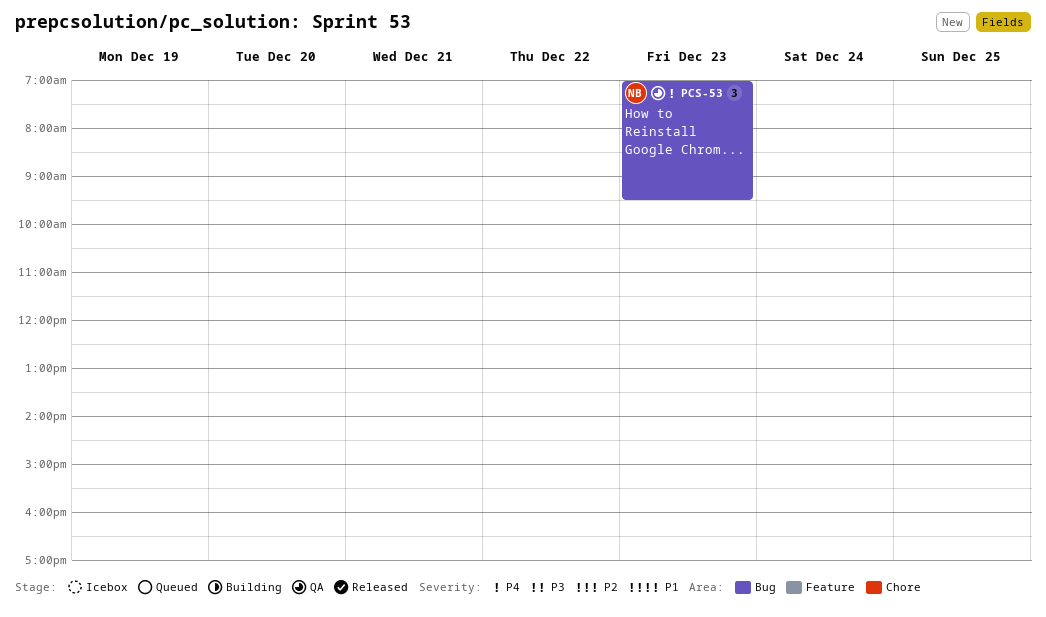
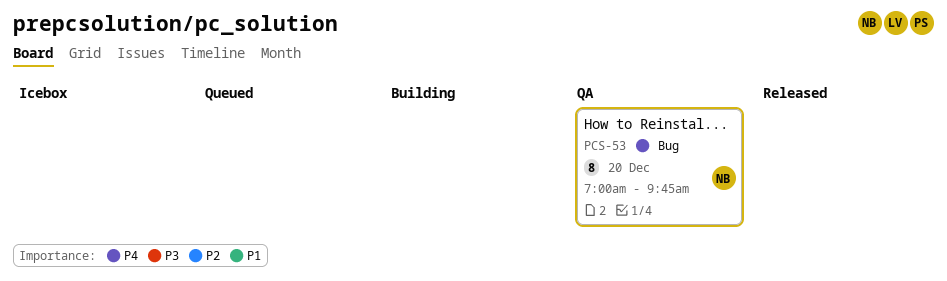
PCS-53, estimate: 3 -> 8
PCS-53, day: Dec 23 -> Dec 20
PCS-53, ends: 09:30 -> 09:45

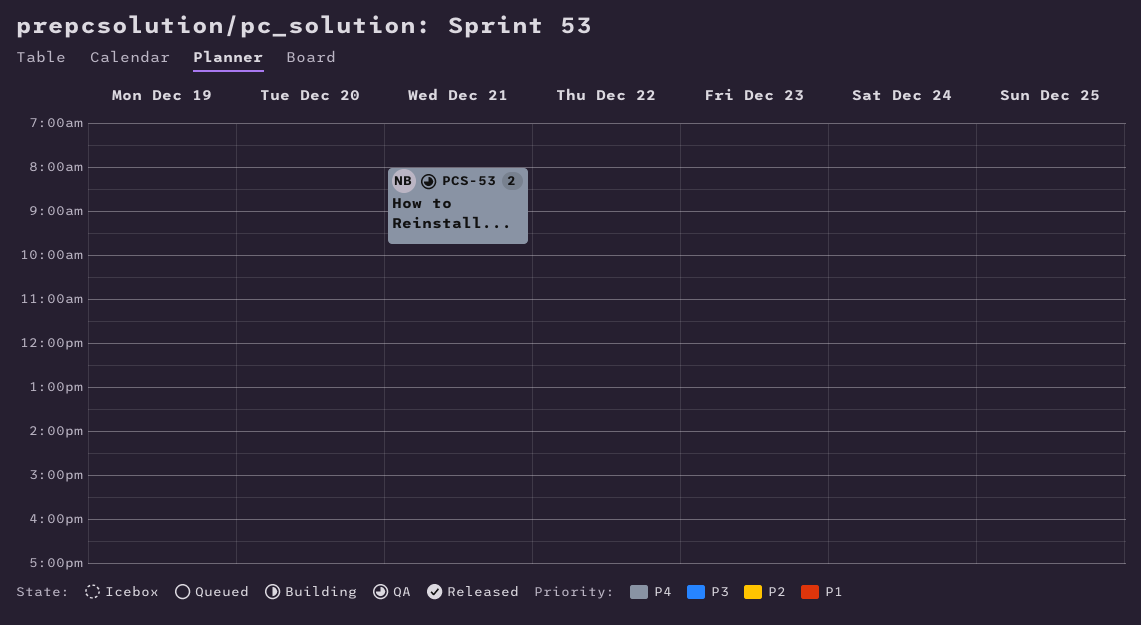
PCS-53, estimate: 8 -> 2
PCS-53, day: Dec 20 -> Dec 21
PCS-53, begins: 07:00 -> 08:00

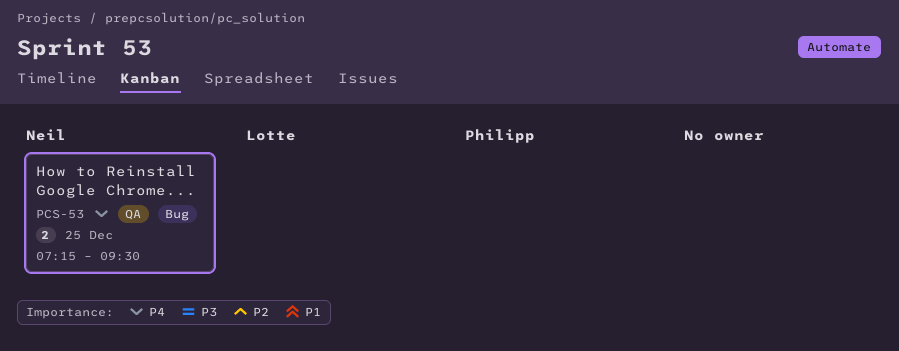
PCS-53, day: Dec 21 -> Dec 25
PCS-53, begins: 08:00 -> 07:15
PCS-53, ends: 09:45 -> 09:30

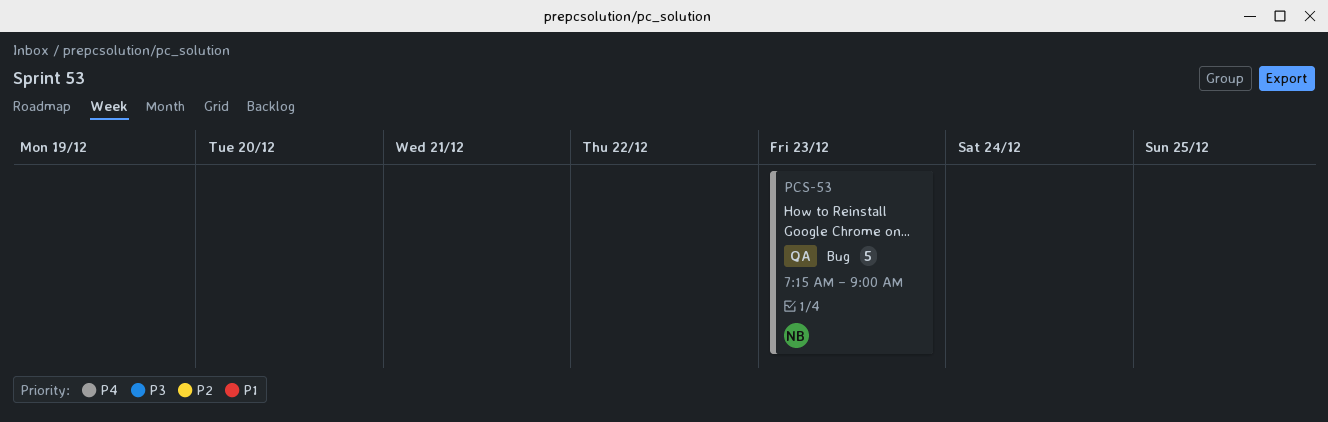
PCS-53, estimate: 2 -> 5
PCS-53, day: Dec 25 -> Dec 23
PCS-53, ends: 09:30 -> 09:00

